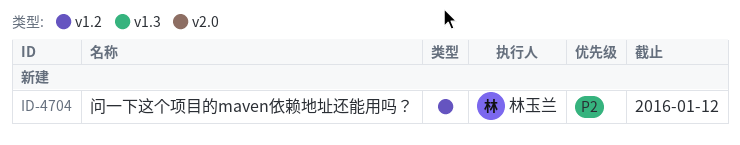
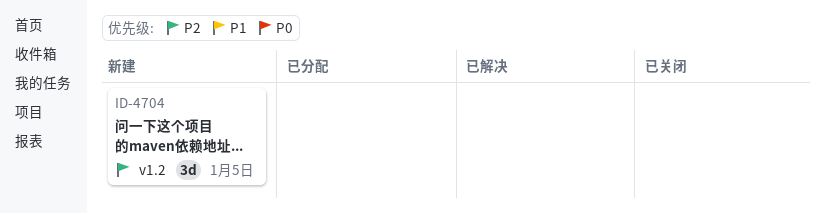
ID-4704, due: Jan 12 -> Jan 5

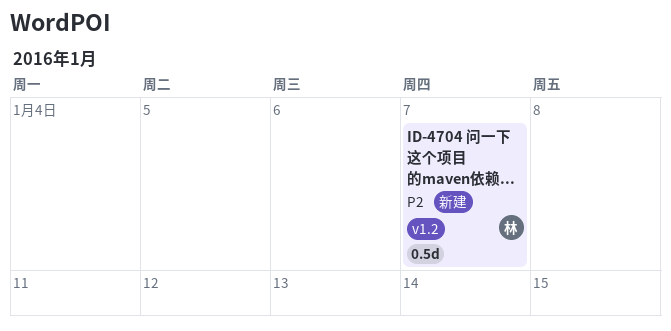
ID-4704, estimate: 3d -> 0.5d
ID-4704, due: Jan 5 -> Jan 7

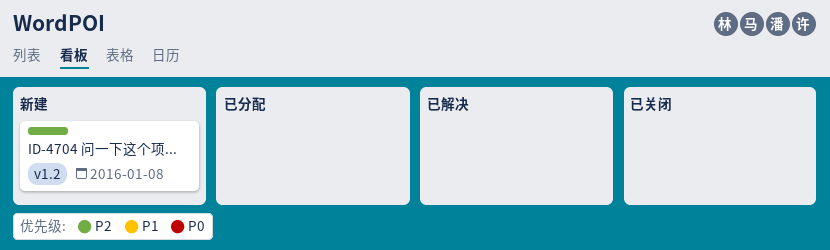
ID-4704, due: Jan 7 -> Jan 8

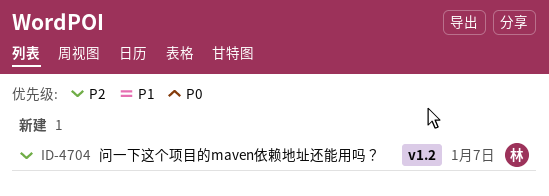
ID-4704, due: Jan 8 -> Jan 7

